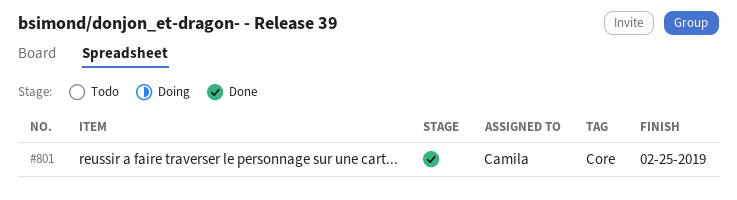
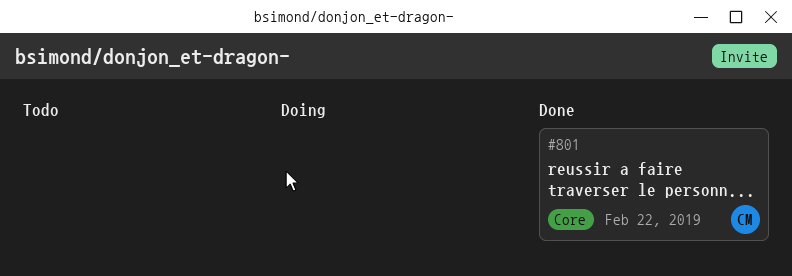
#801, due: Feb 25 -> Feb 22

